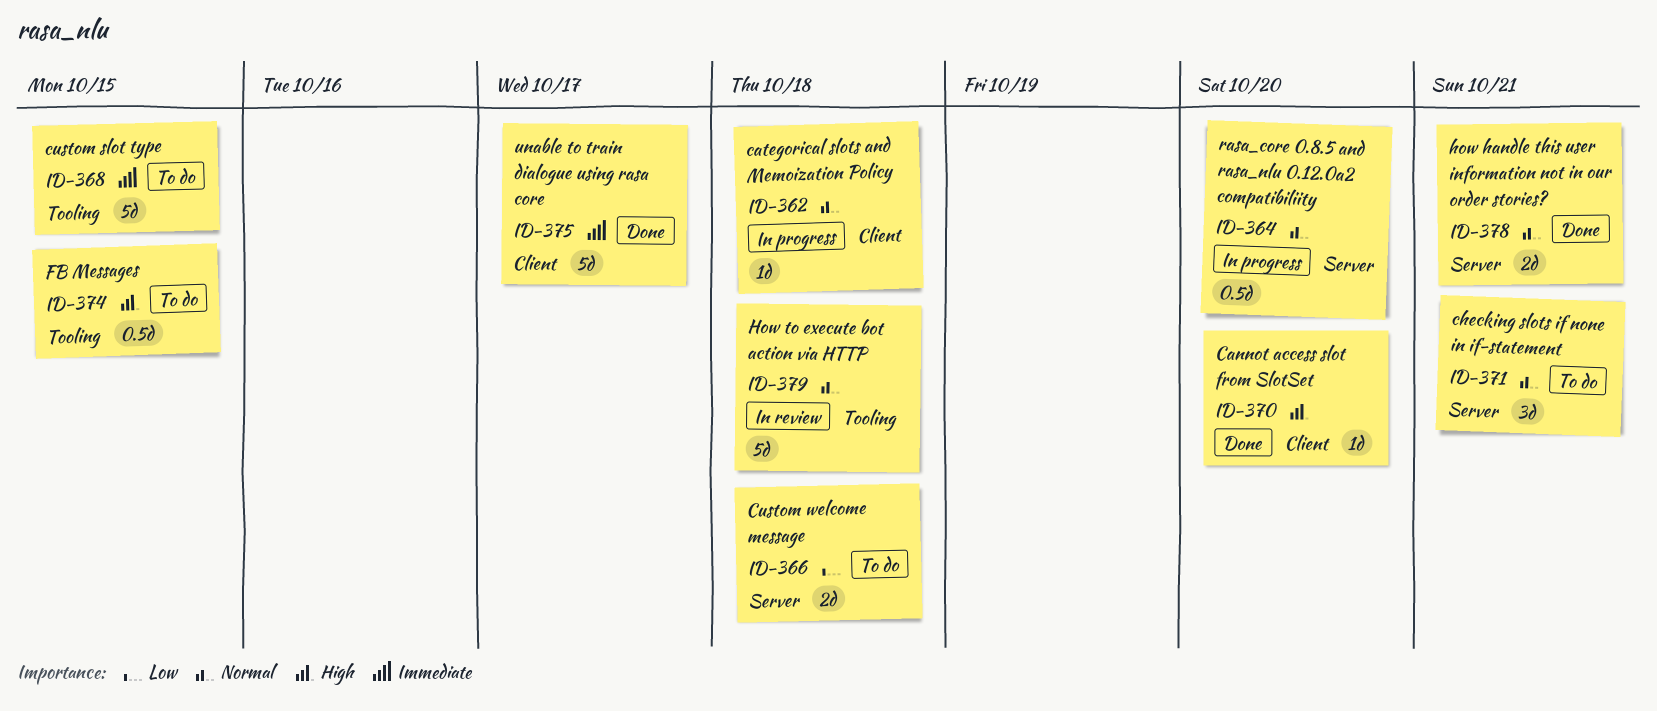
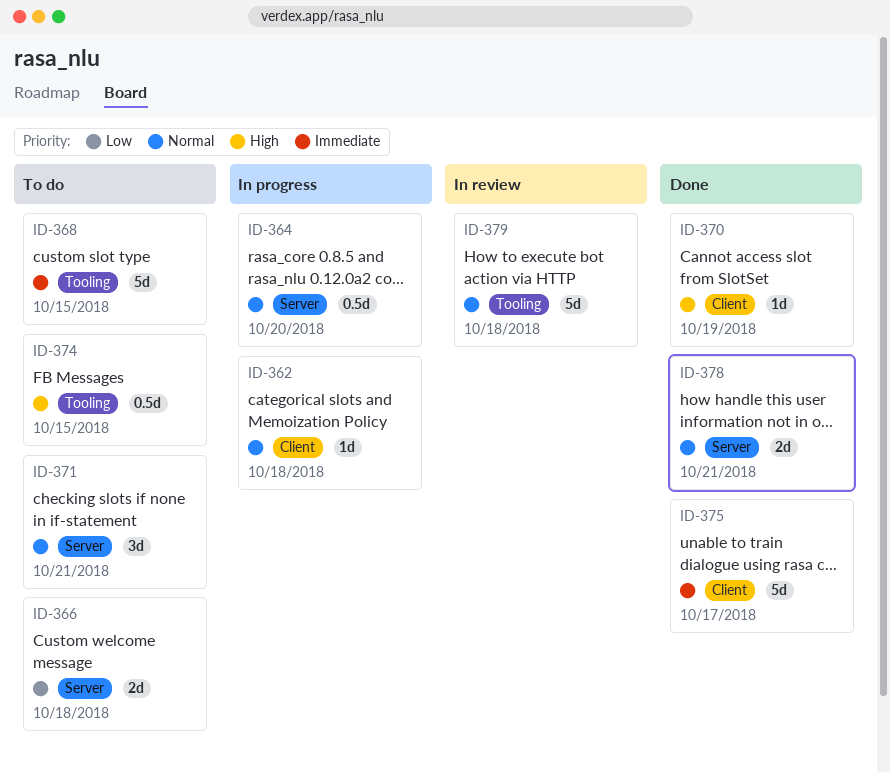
ID-370, due: Oct 20 -> Oct 19

